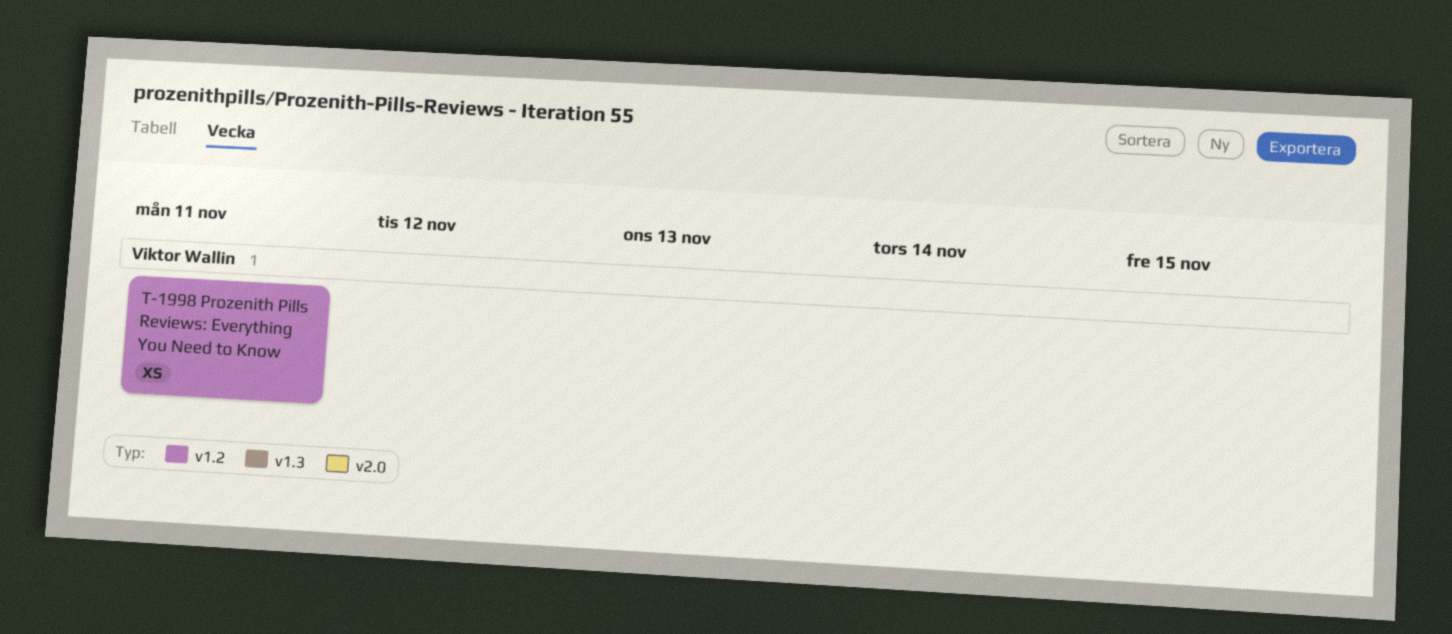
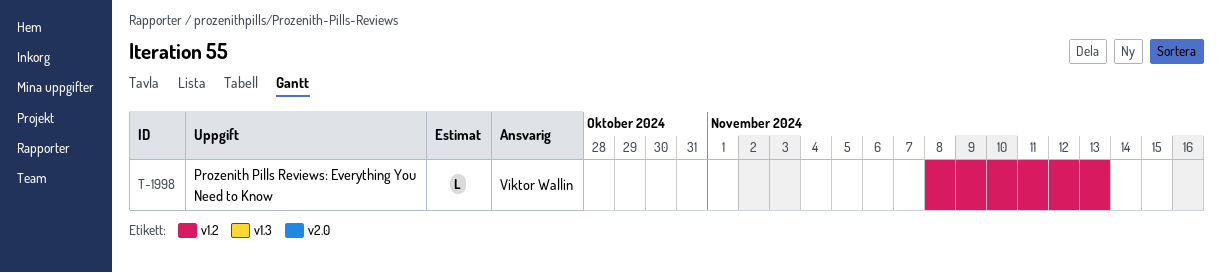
T-1998, estimate: XS -> L
T-1998, due: Nov 11 -> Nov 13

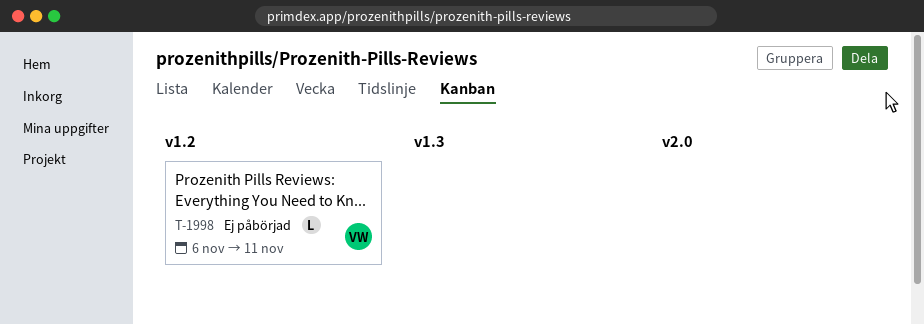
T-1998, start: Nov 8 -> Nov 6
T-1998, due: Nov 13 -> Nov 11

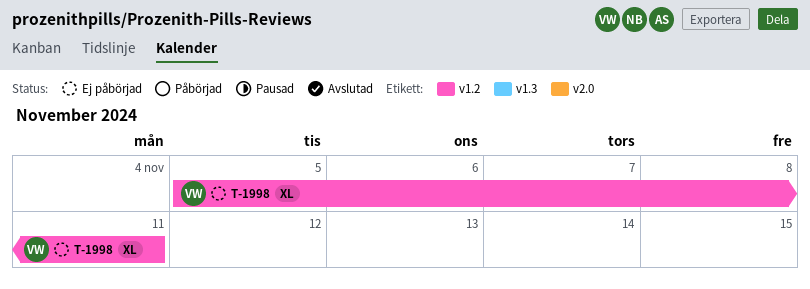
T-1998, estimate: L -> XL
T-1998, start: Nov 6 -> Nov 5

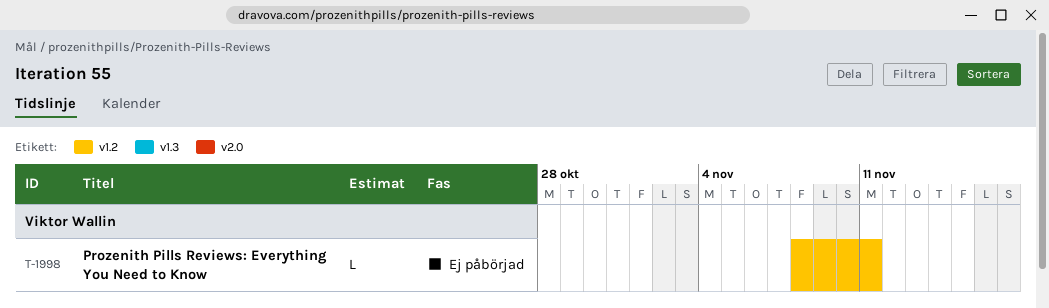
T-1998, estimate: XL -> L
T-1998, start: Nov 5 -> Nov 8

